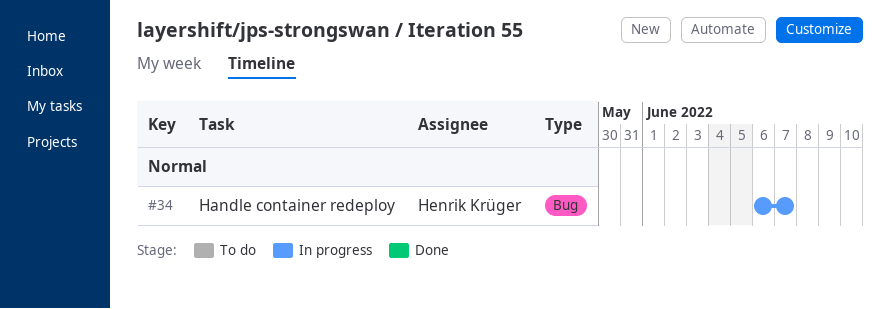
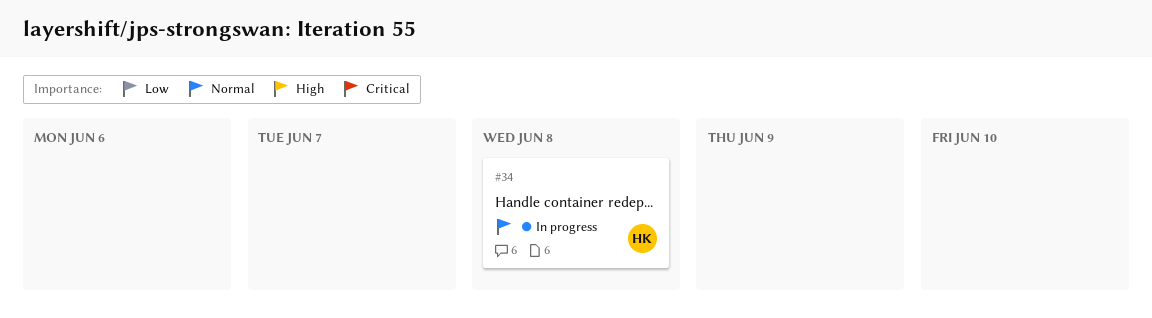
#34, due: Jun 7 -> Jun 8

